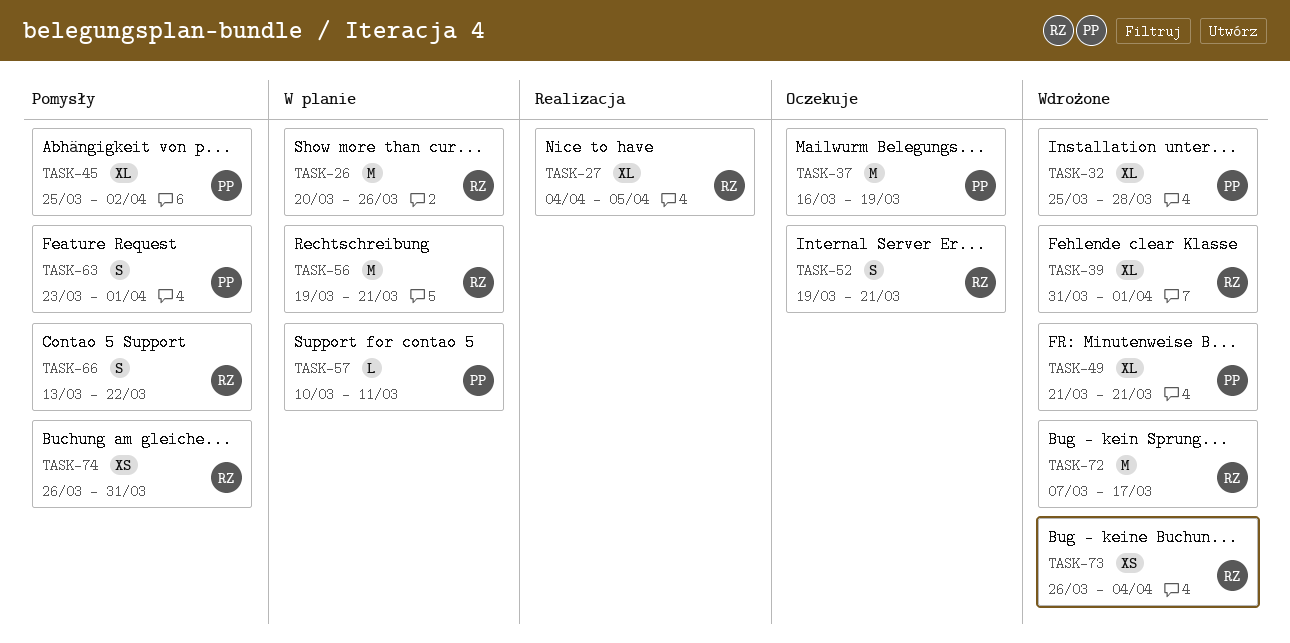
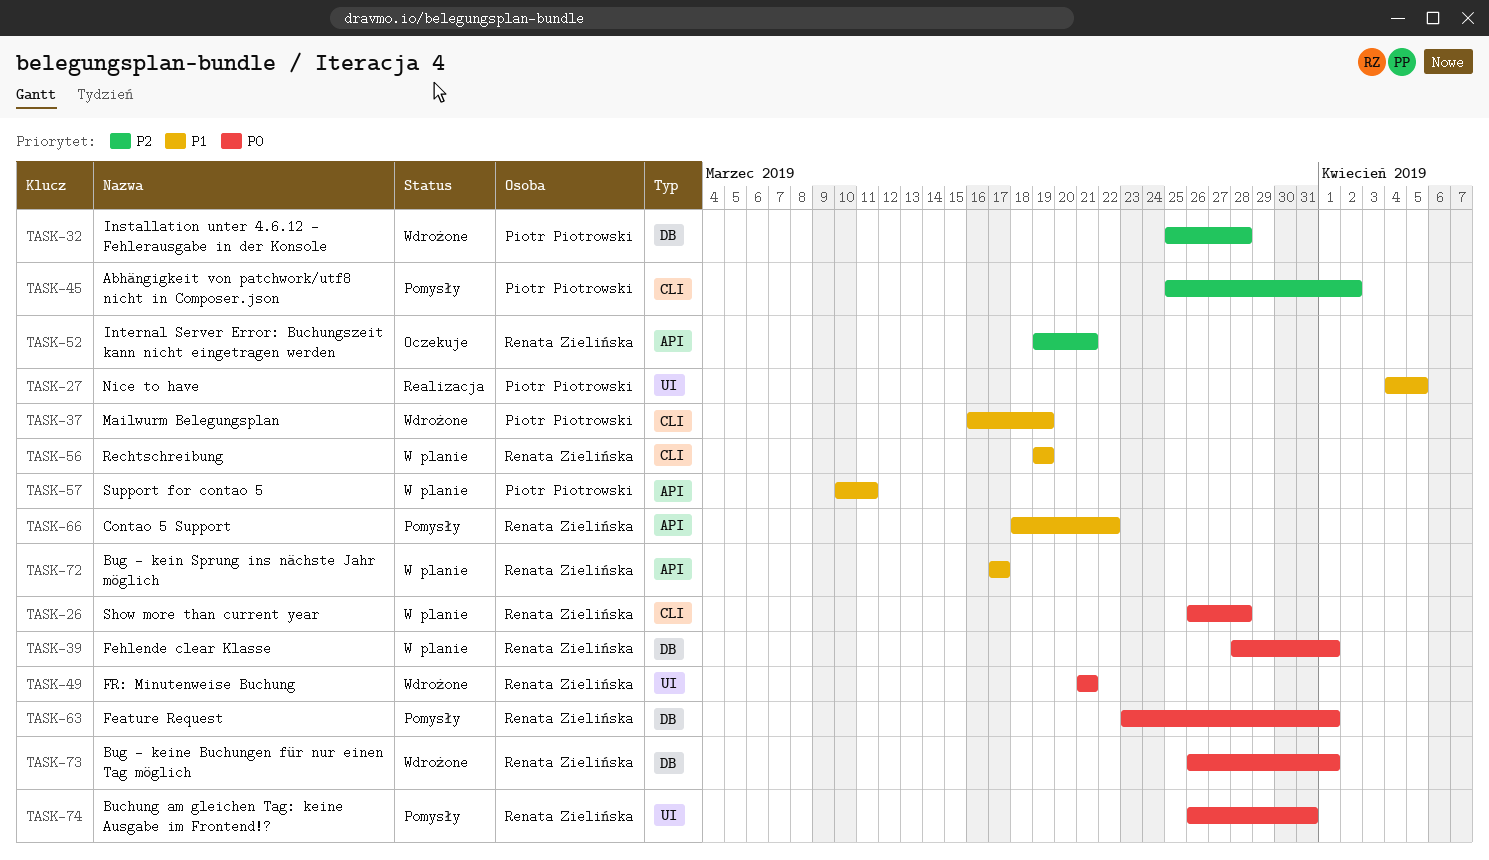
TASK-26, start: Mar 20 -> Mar 26
TASK-26, due: Mar 26 -> Mar 28
TASK-27, owner: Renata Zielińska -> Piotr Piotrowski
TASK-37, status: Oczekuje -> Wdrożone
TASK-39, status: Wdrożone -> W planie
TASK-39, start: Mar 31 -> Mar 28
TASK-49, owner: Piotr Piotrowski -> Renata Zielińska
TASK-56, due: Mar 21 -> Mar 19
TASK-63, owner: Piotr Piotrowski -> Renata Zielińska
TASK-66, start: Mar 13 -> Mar 18
TASK-72, status: Wdrożone -> W planie
TASK-72, start: Mar 7 -> Mar 17
TASK-73, due: Apr 4 -> Apr 1

